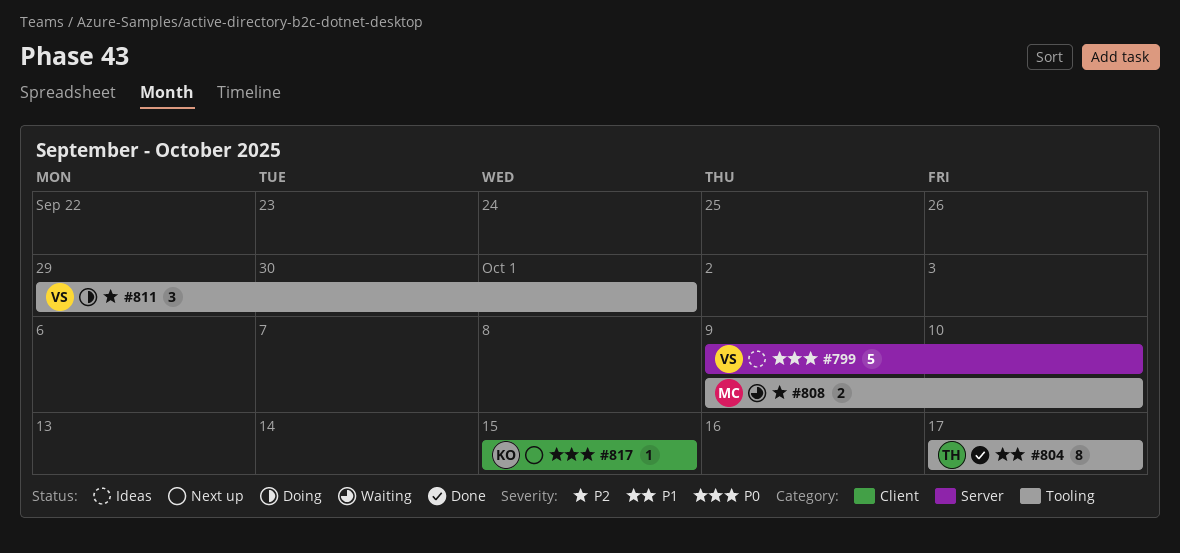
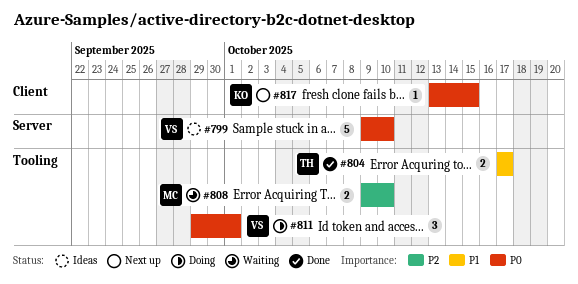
#804, estimate: 8 -> 2
#811, priority: P2 -> P0
#817, start: Oct 15 -> Oct 13

